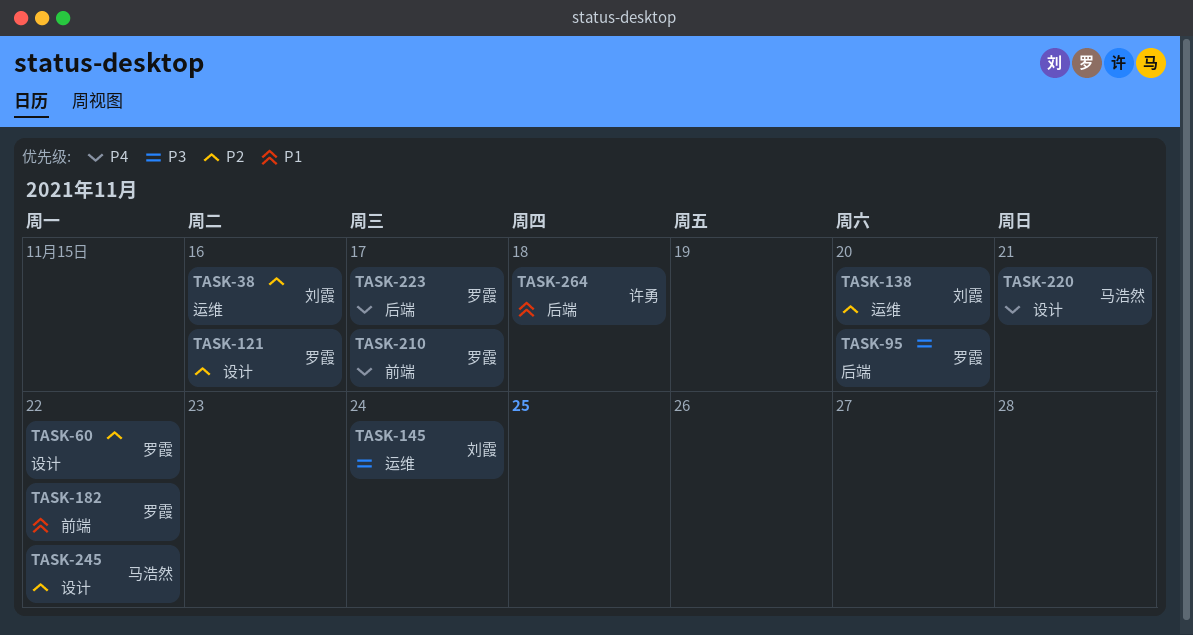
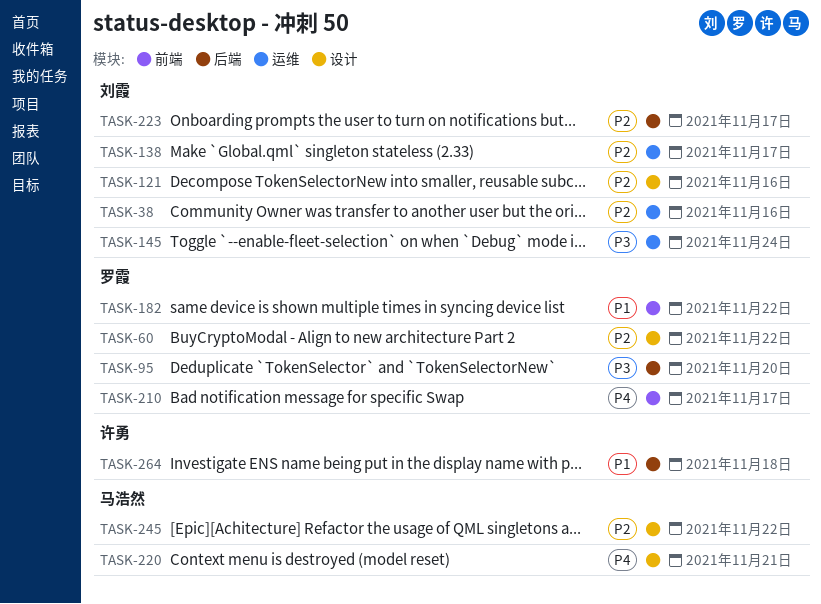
TASK-121, owner: 罗霞 -> 刘霞
TASK-138, due: Nov 20 -> Nov 17
TASK-223, owner: 罗霞 -> 刘霞
TASK-223, priority: P4 -> P2

